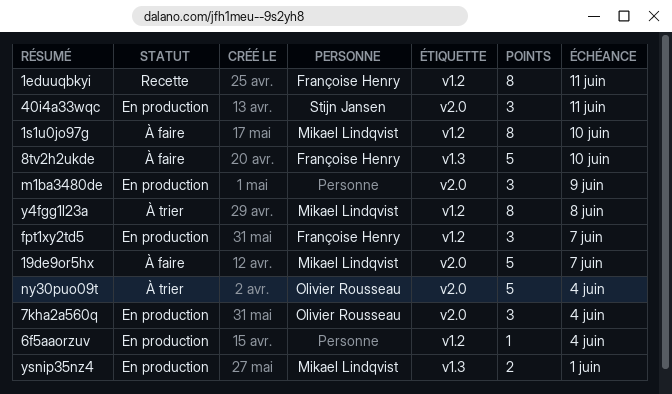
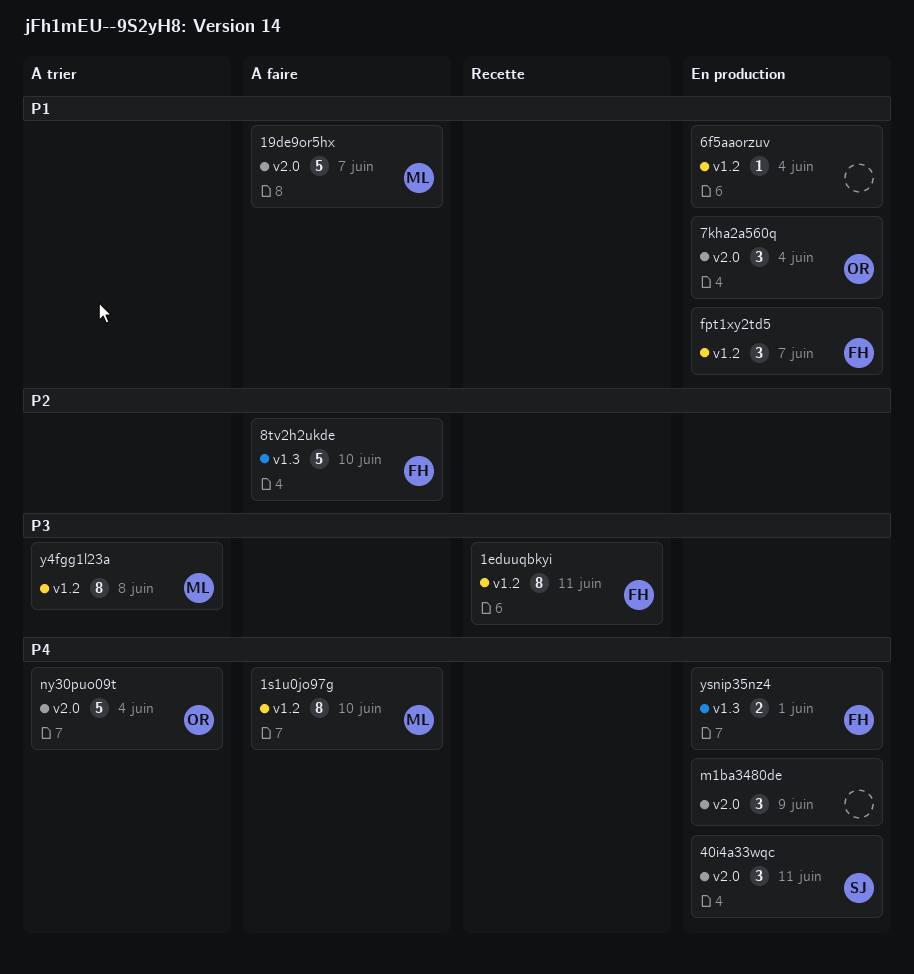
ysnip35nz4, owner: Mikael Lindqvist -> Françoise Henry

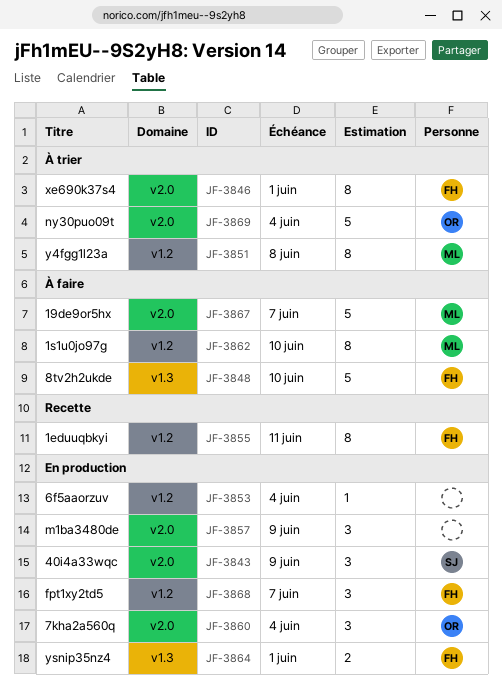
40i4a33wqc, due: Jun 11 -> Jun 9
xe690k37s4: none -> present

